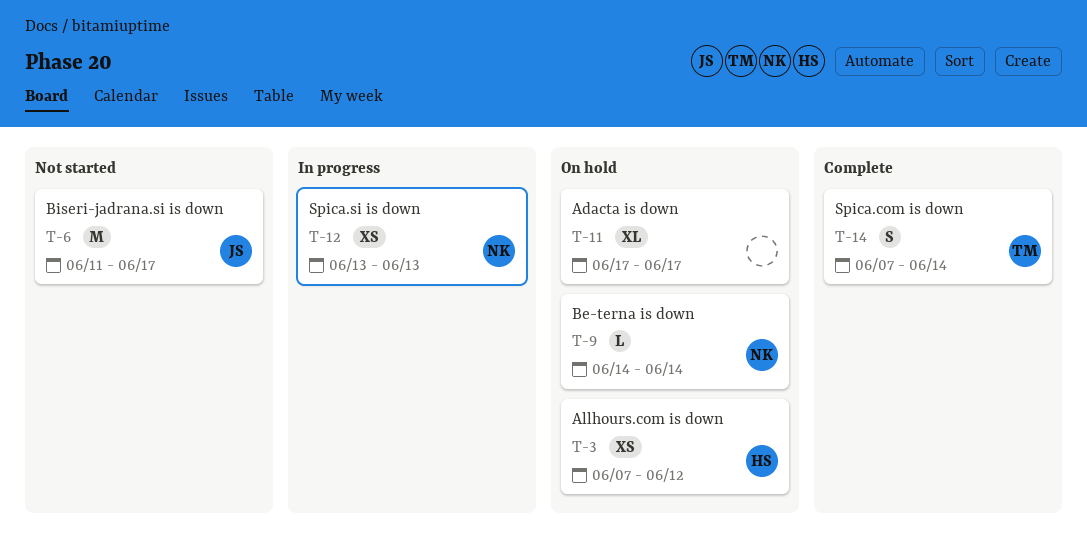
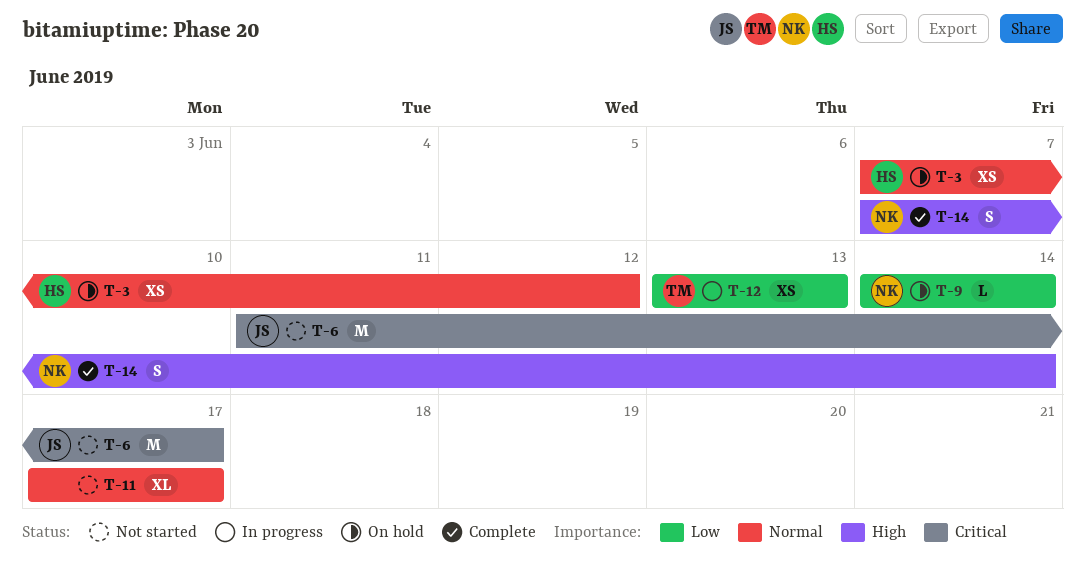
T-11, status: On hold -> Not started
T-12, owner: NK -> TM
T-14, owner: TM -> NK

